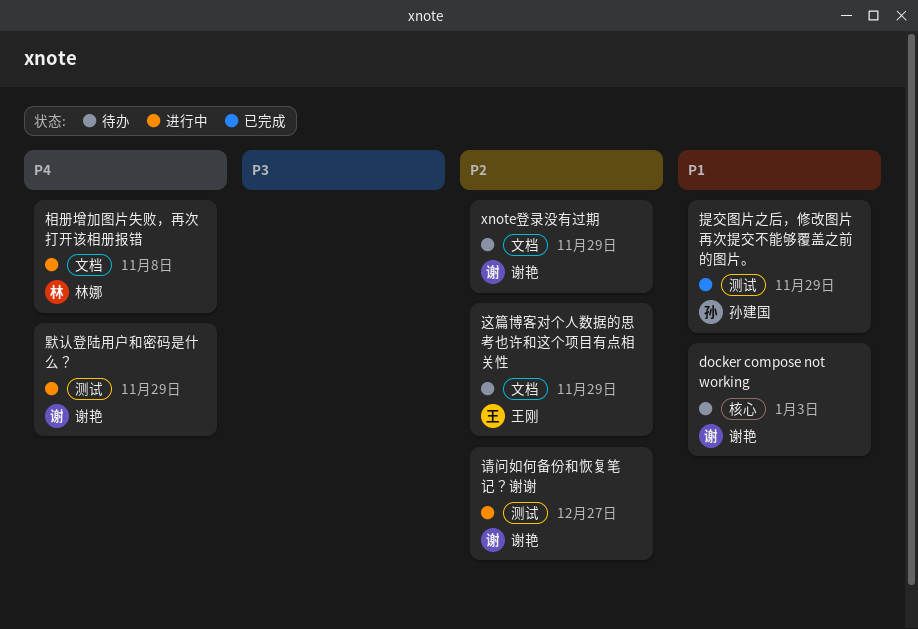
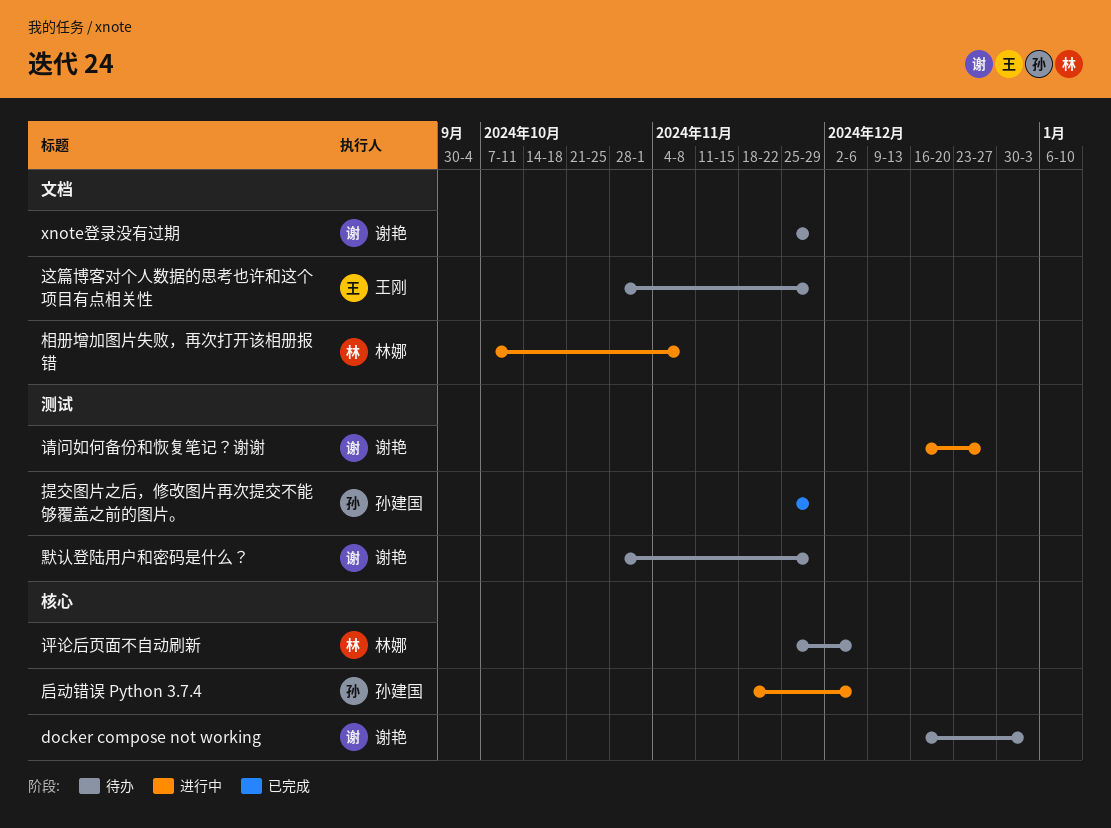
启动错误 Python 3.7.4: none -> present
评论后页面不自动刷新: none -> present
默认登陆用户和密码是什么？, status: 进行中 -> 待办

